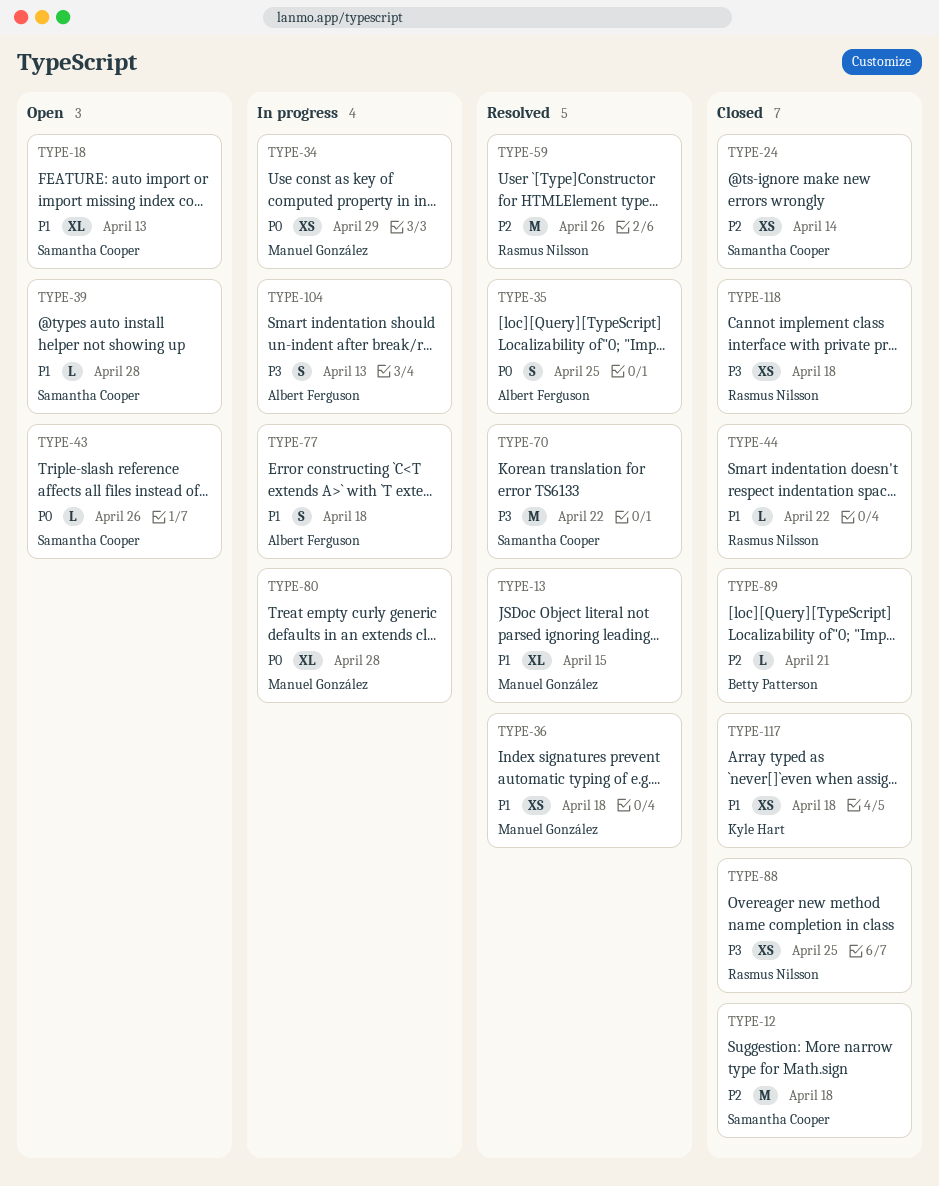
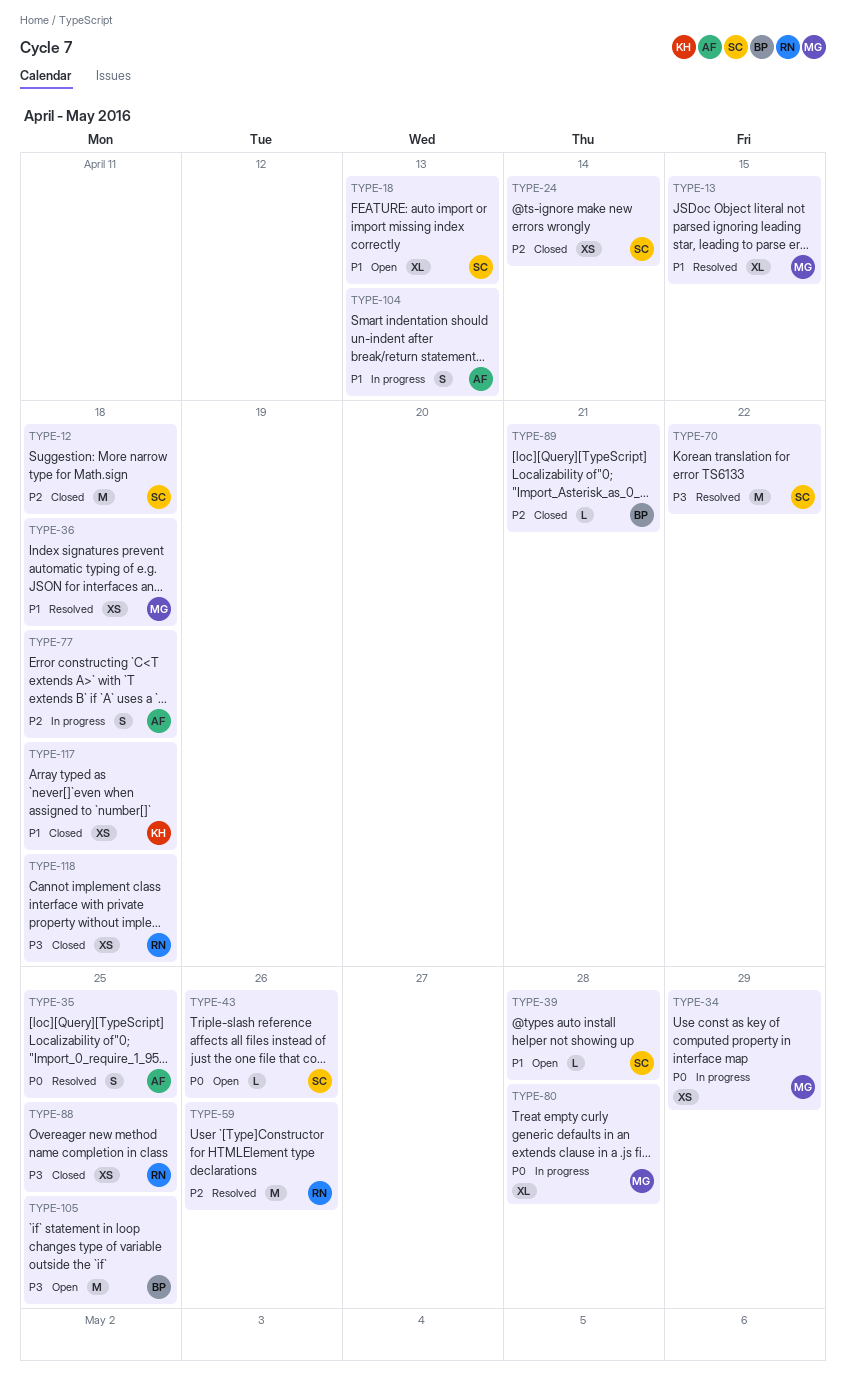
TYPE-44: present -> none
TYPE-77, priority: P1 -> P2
TYPE-104, priority: P3 -> P1
TYPE-105: none -> present

